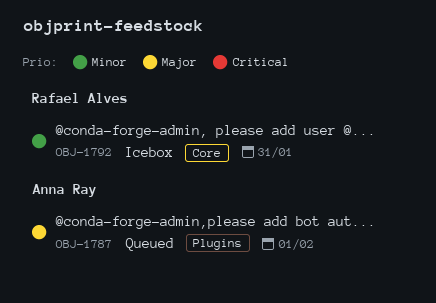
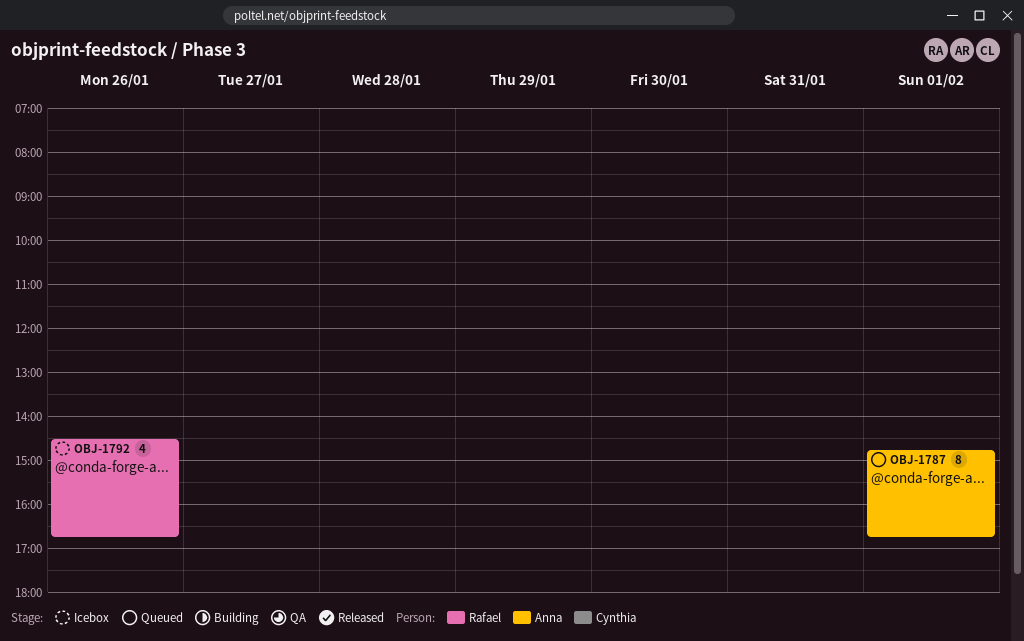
OBJ-1792, day: Jan 31 -> Jan 26

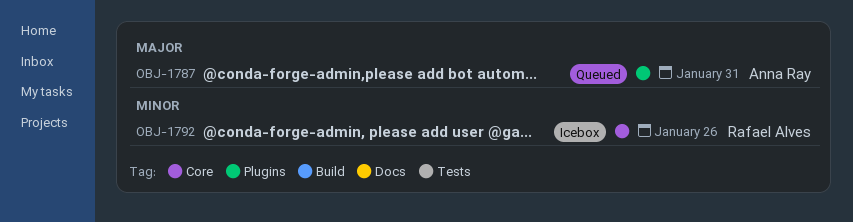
OBJ-1787, day: Feb 1 -> Jan 31

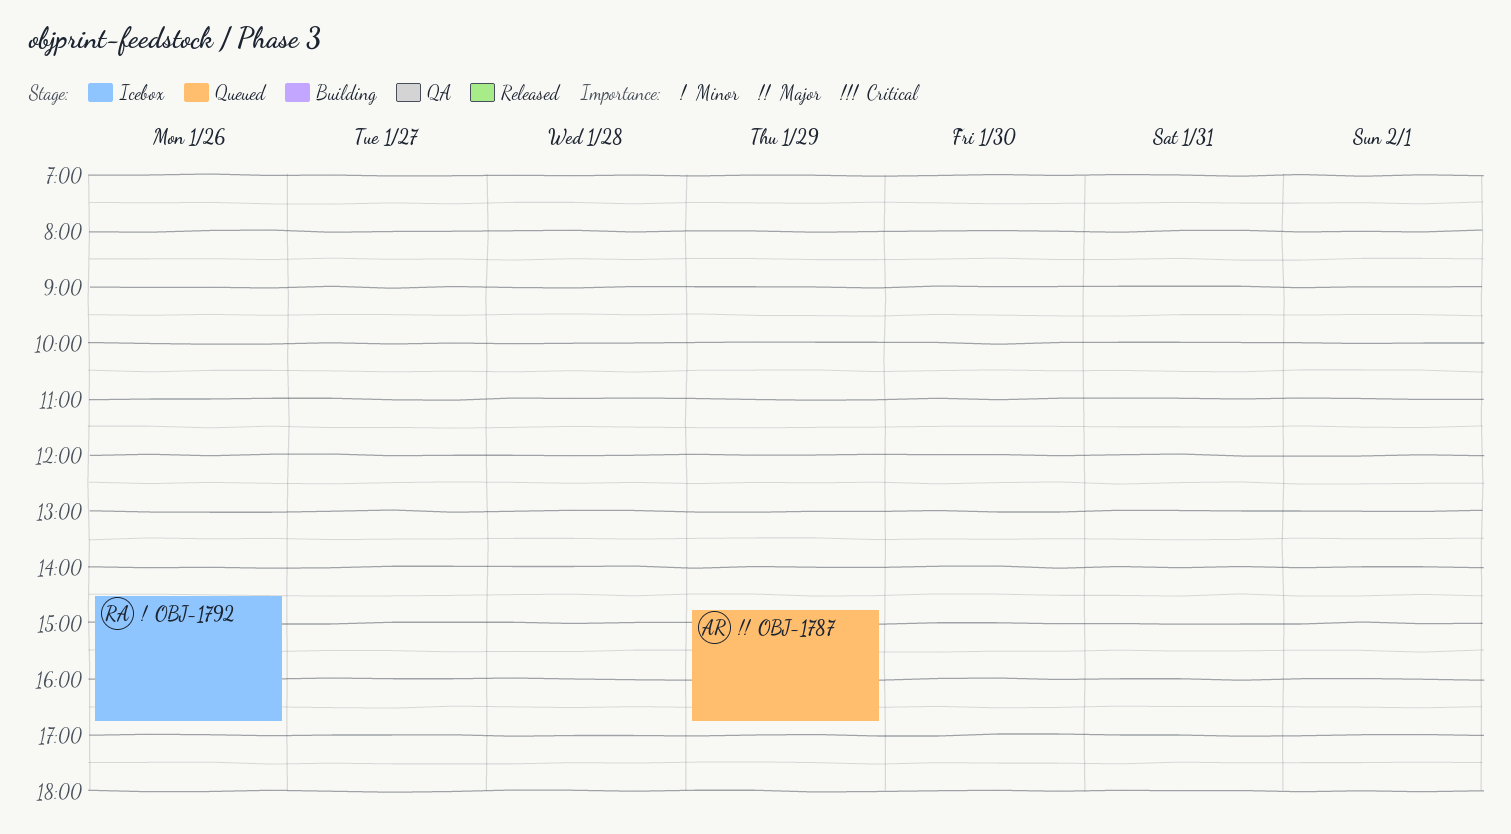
OBJ-1787, day: Jan 31 -> Jan 29

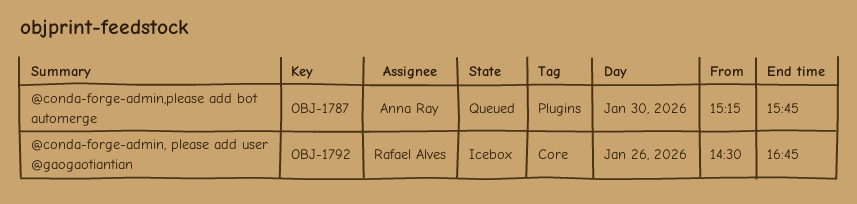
OBJ-1787, day: Jan 29 -> Jan 30
OBJ-1787, begins: 14:45 -> 15:15
OBJ-1787, ends: 16:45 -> 15:45

